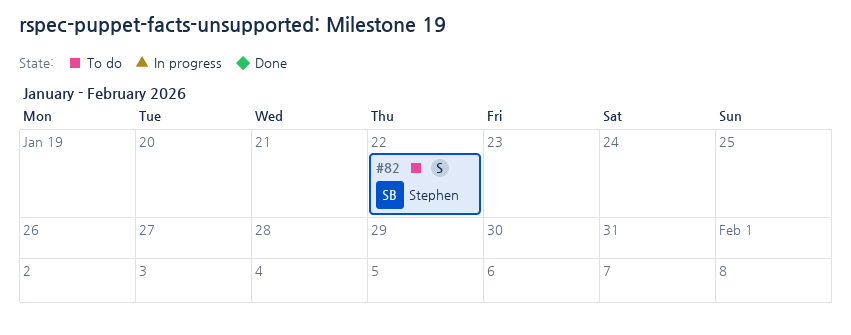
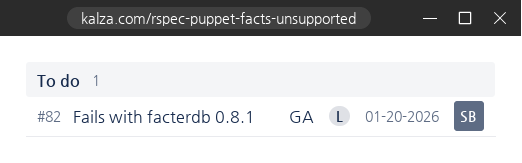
#82, estimate: S -> L
#82, due: Jan 22 -> Jan 20

